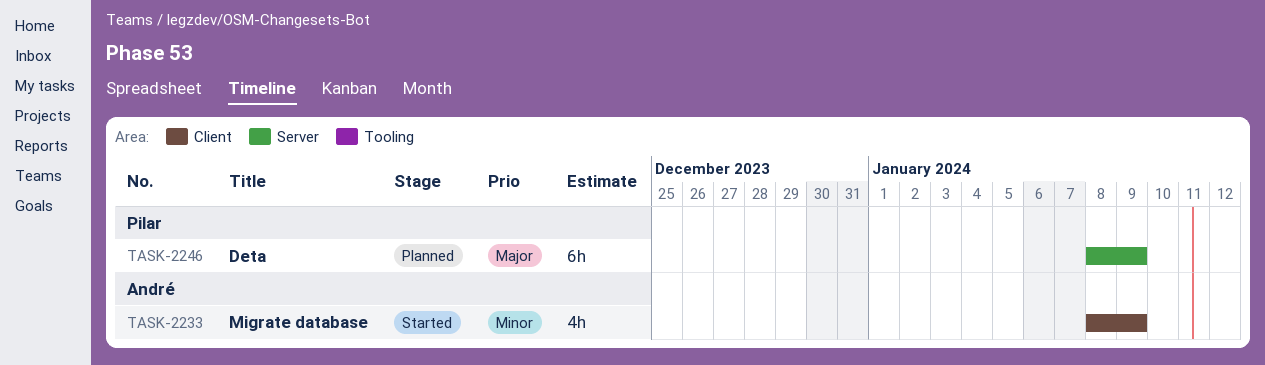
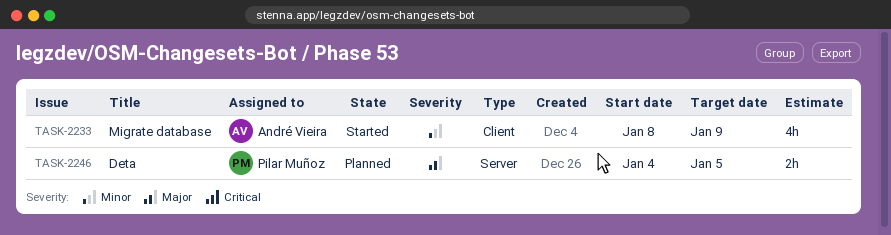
TASK-2246, estimate: 6h -> 2h
TASK-2246, start: Jan 8 -> Jan 4
TASK-2246, due: Jan 9 -> Jan 5

